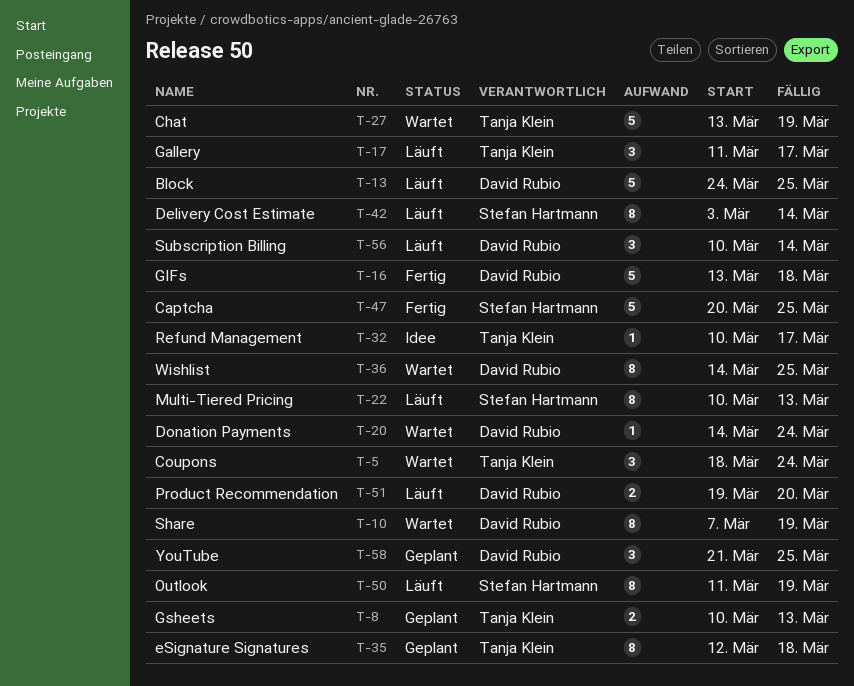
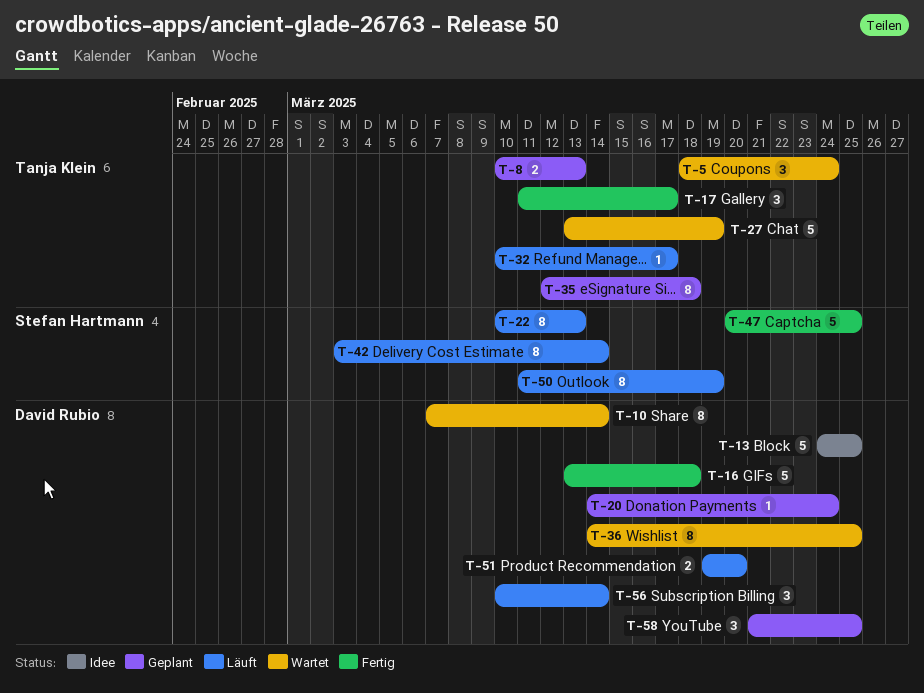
T-10, due: Mar 19 -> Mar 14
T-13, status: Läuft -> Idee
T-17, status: Läuft -> Fertig
T-20, status: Wartet -> Geplant
T-32, status: Idee -> Läuft

